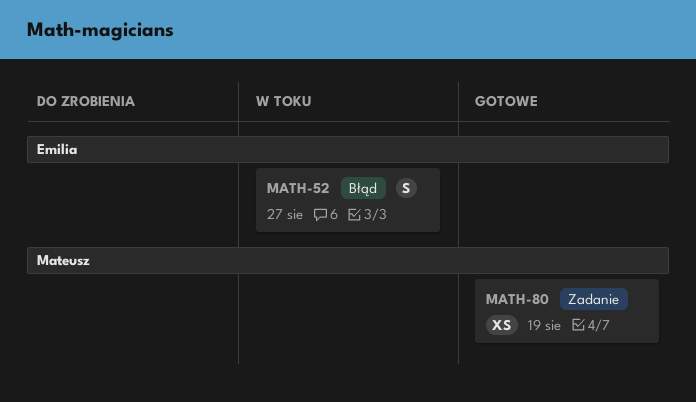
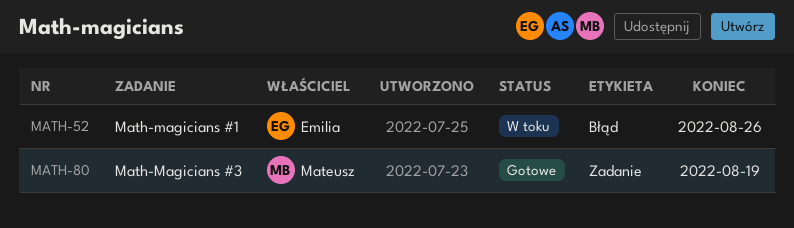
MATH-52, due: Aug 27 -> Aug 26

